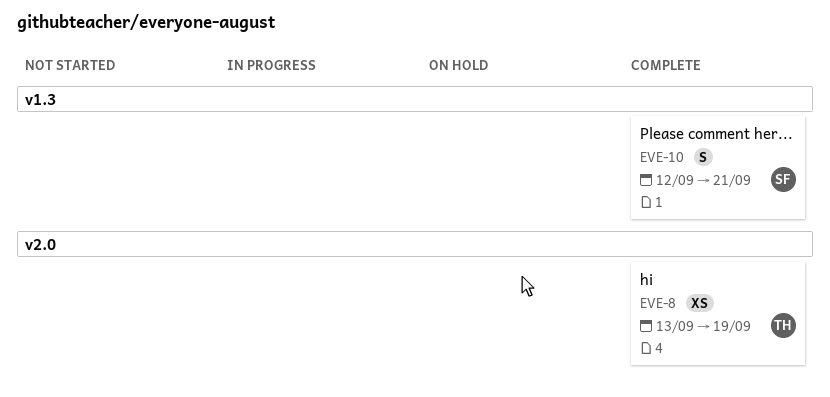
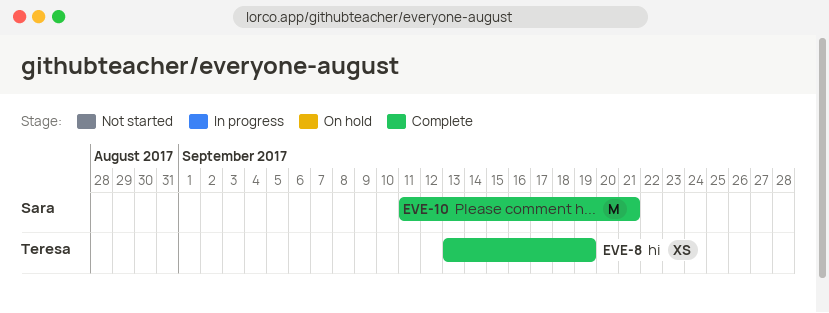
EVE-10, estimate: S -> M
EVE-10, start: Sep 12 -> Sep 11

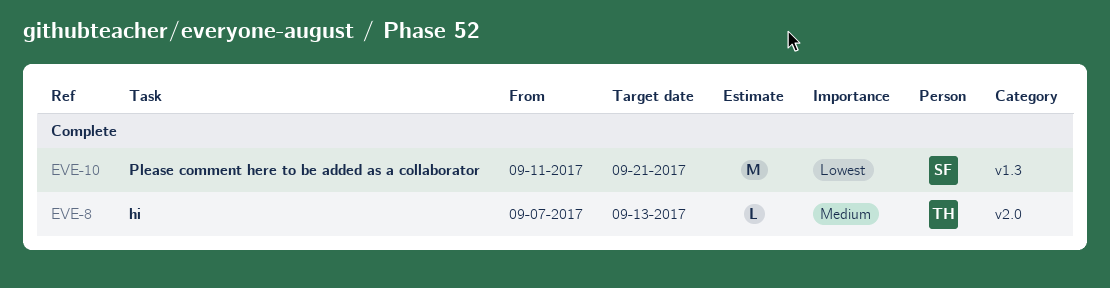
EVE-8, estimate: XS -> L
EVE-8, start: Sep 13 -> Sep 7
EVE-8, due: Sep 19 -> Sep 13

